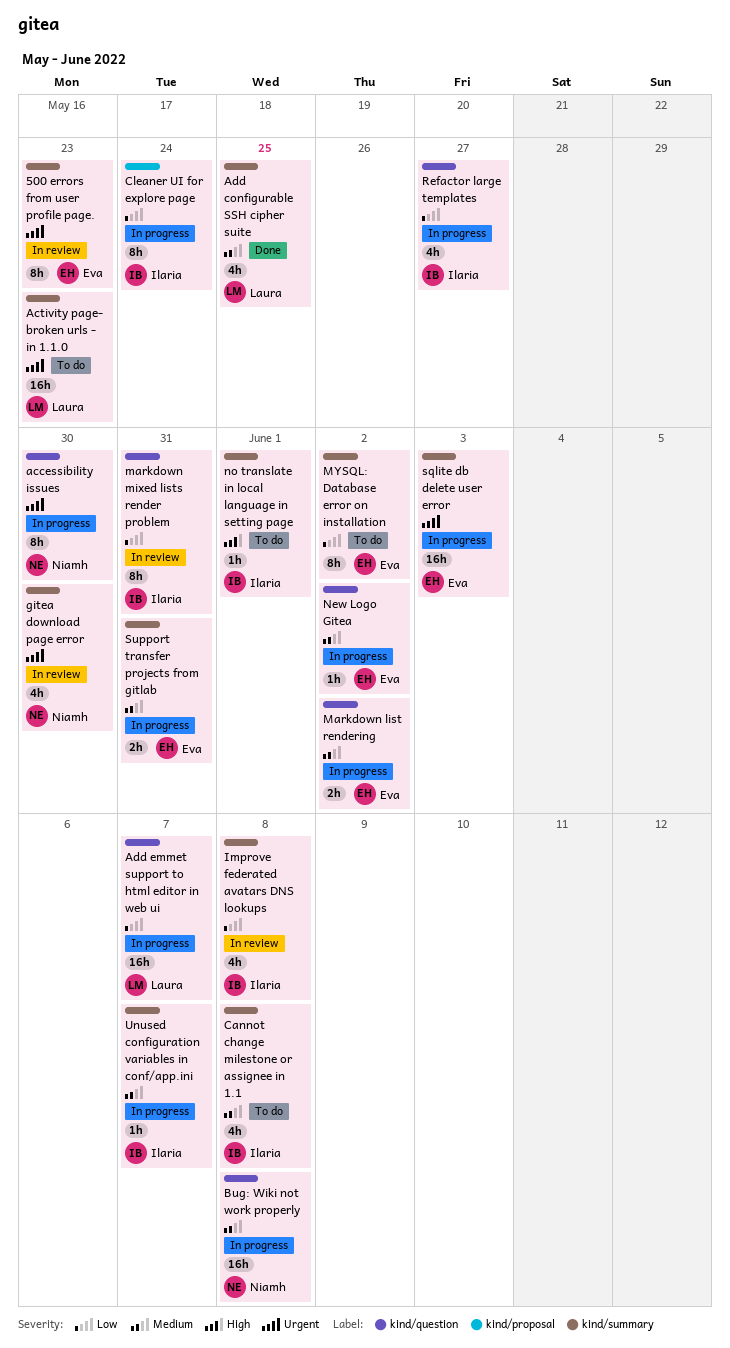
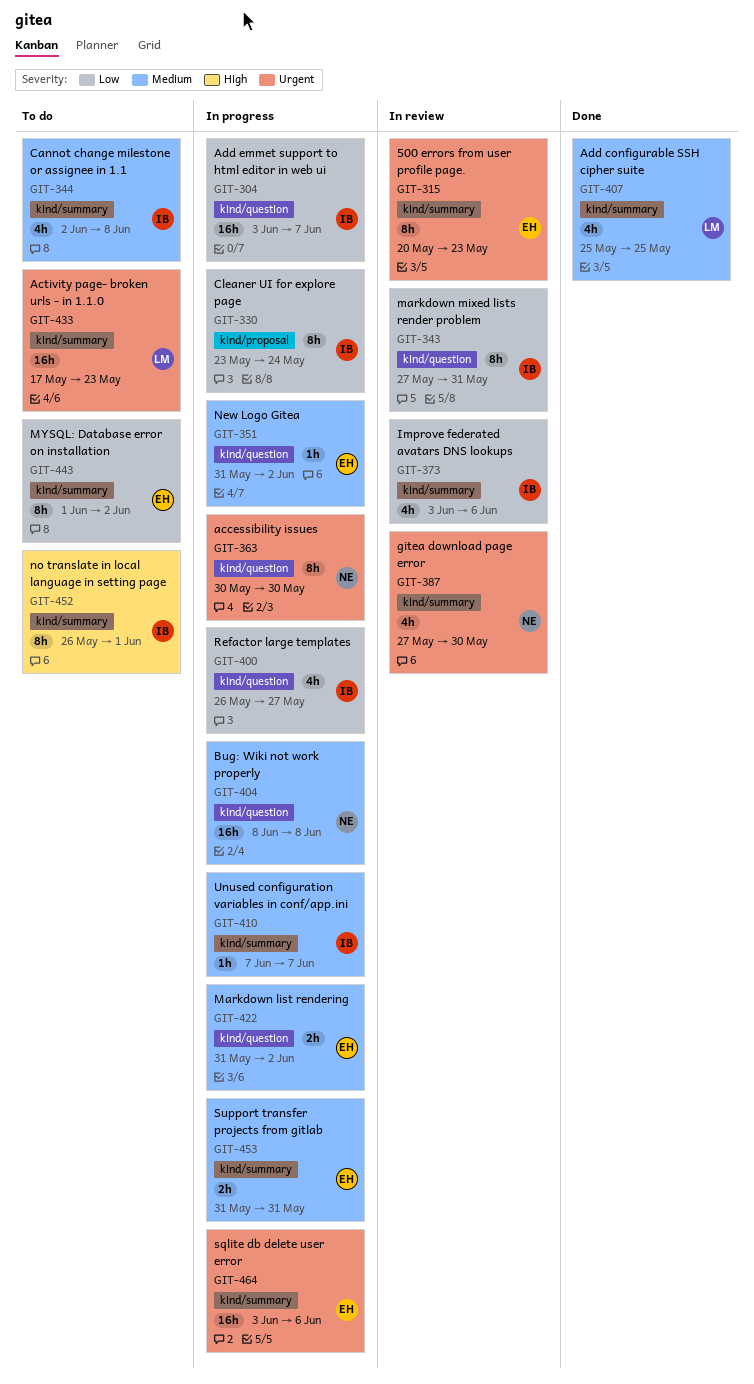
Add emmet support to html editor in web ui, owner: Laura -> Ilaria
Improve federated avatars DNS lookups, due: Jun 8 -> Jun 6
no translate in local language in setting page, estimate: 1h -> 8h
sqlite db delete user error, due: Jun 3 -> Jun 6

